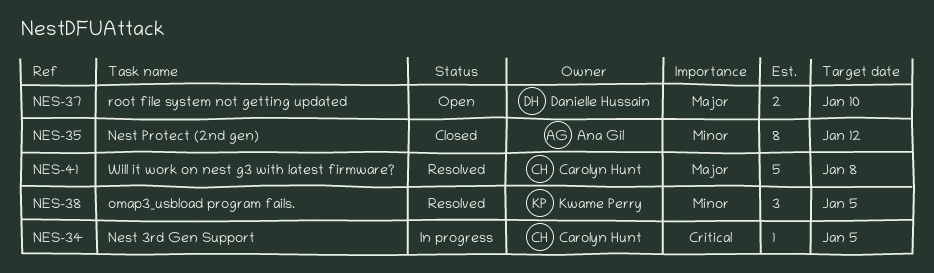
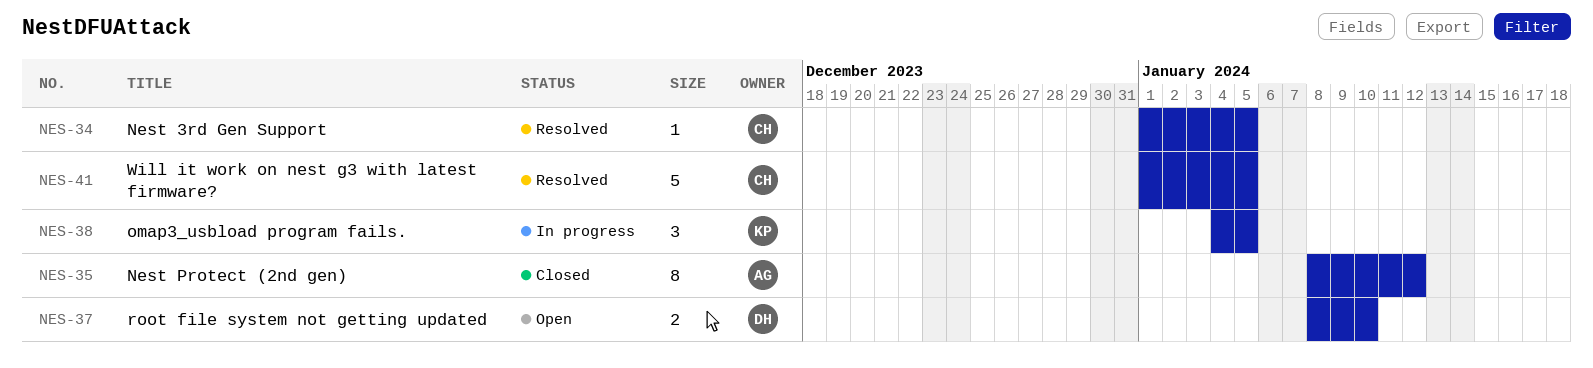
NES-34, status: In progress -> Resolved
NES-38, status: Resolved -> In progress
NES-41, due: Jan 8 -> Jan 5

